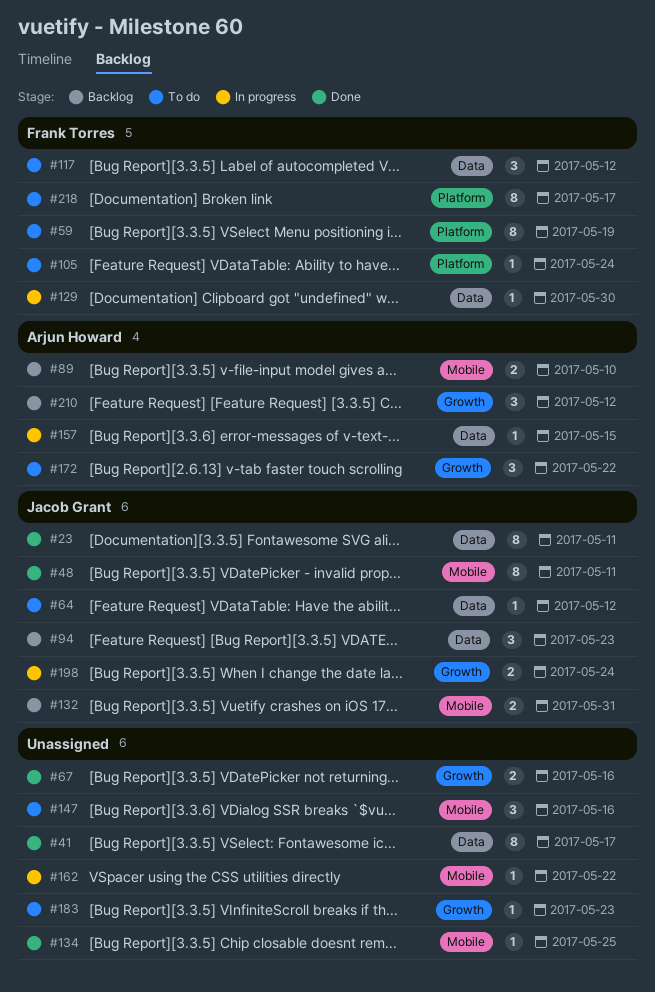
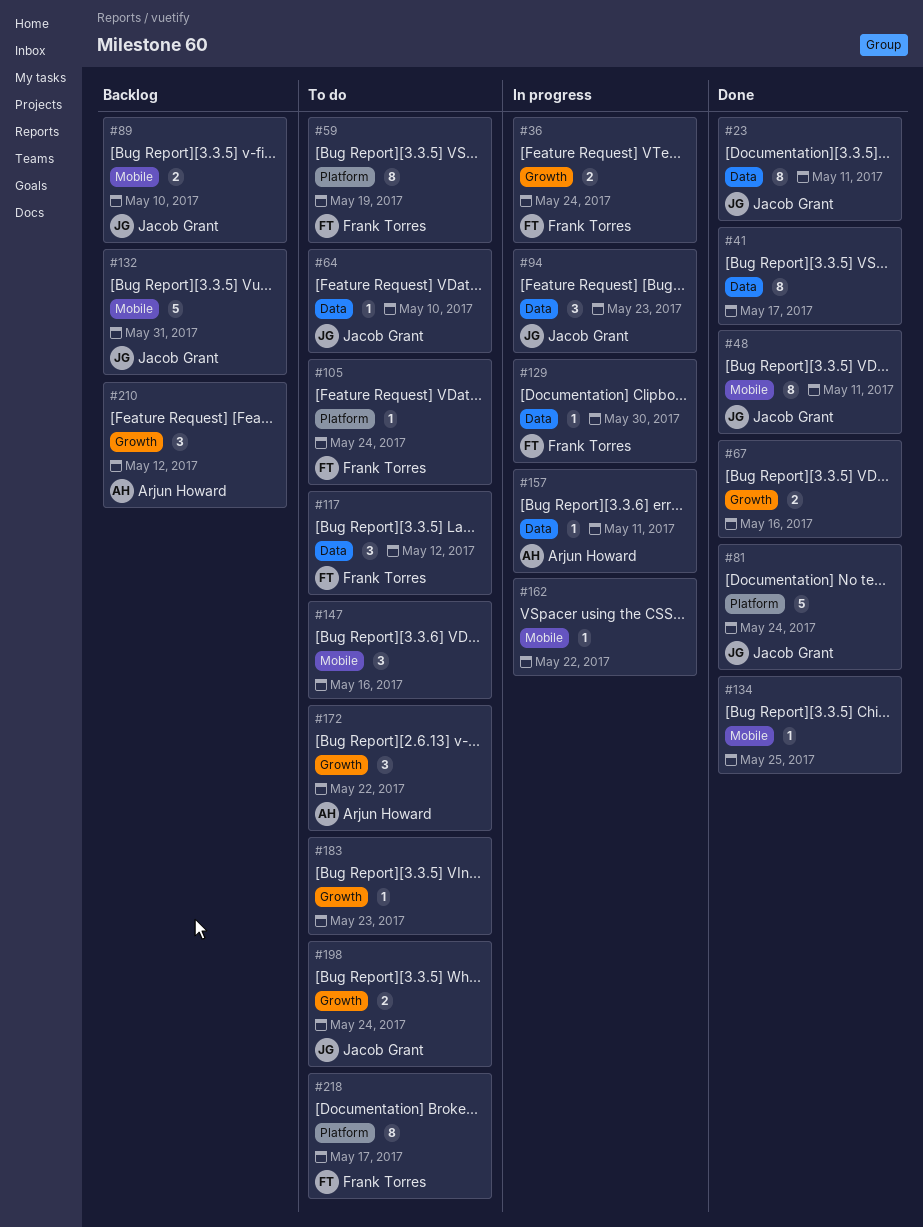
#36: none -> present
#64, due: May 12 -> May 10
#81: none -> present
#89, owner: Arjun Howard -> Jacob Grant
#94, status: Backlog -> In progress
#132, estimate: 2 -> 5
#157, due: May 15 -> May 11
#198, status: In progress -> To do

